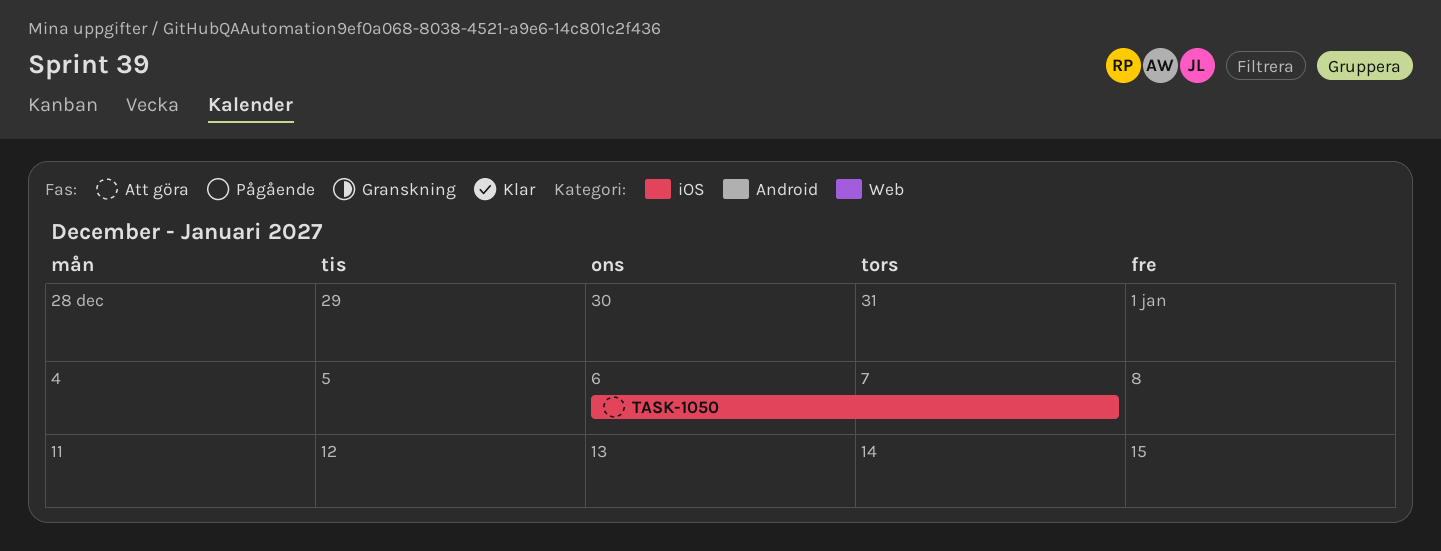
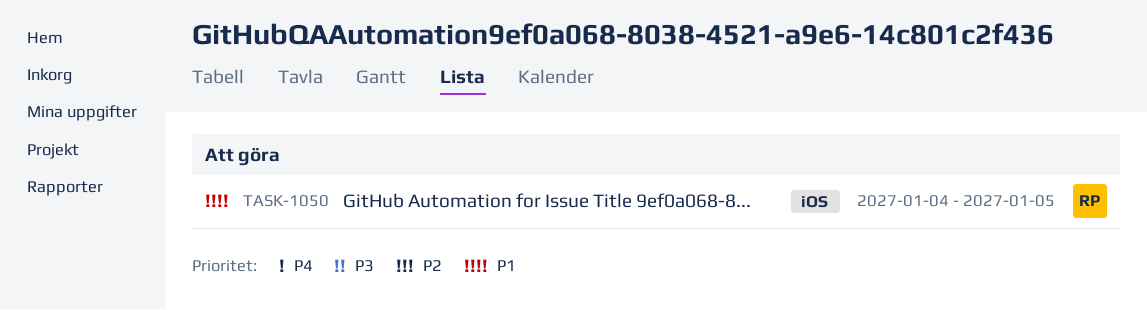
TASK-1050, start: Jan 6 -> Jan 4
TASK-1050, due: Jan 7 -> Jan 5

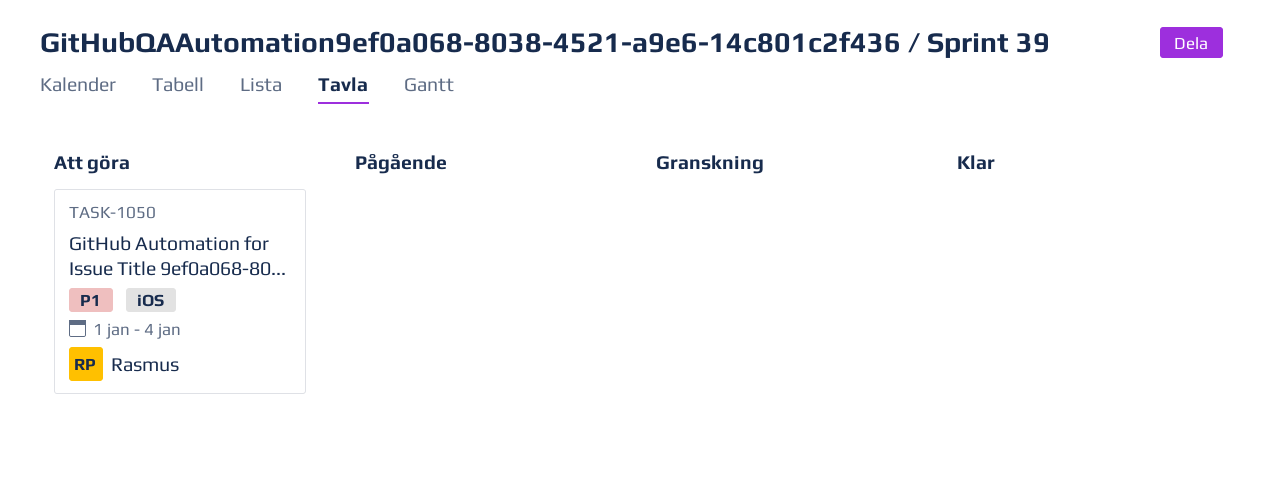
TASK-1050, start: Jan 4 -> Jan 1
TASK-1050, due: Jan 5 -> Jan 4

